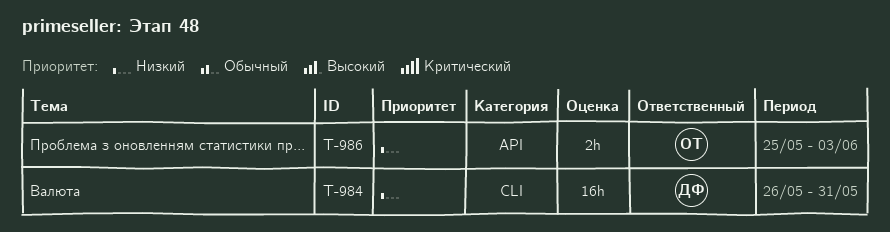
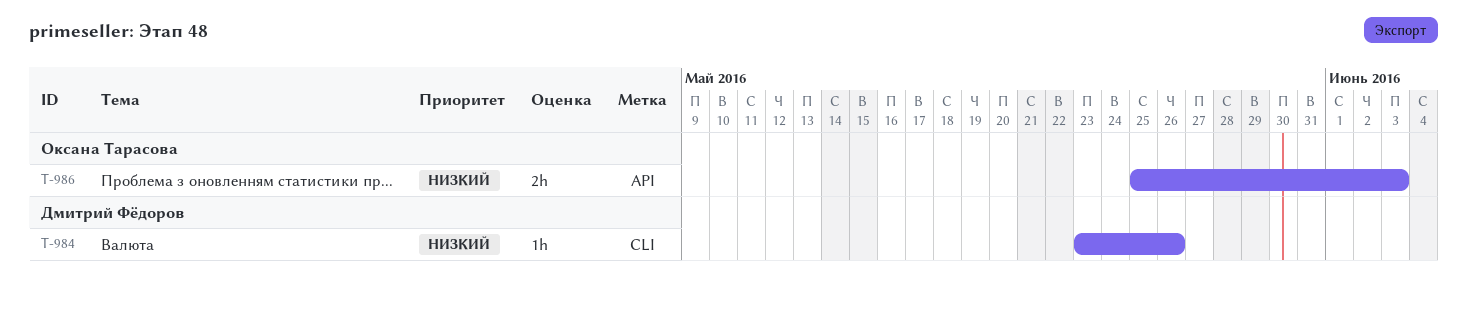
T-984, estimate: 16h -> 1h
T-984, start: May 26 -> May 23
T-984, due: May 31 -> May 26

